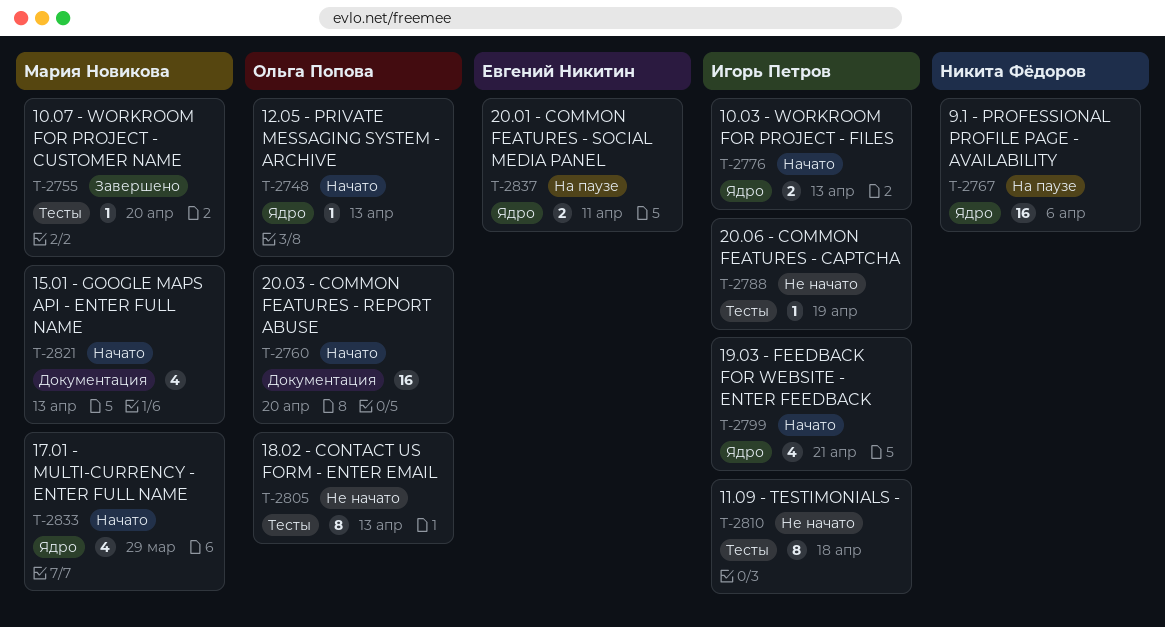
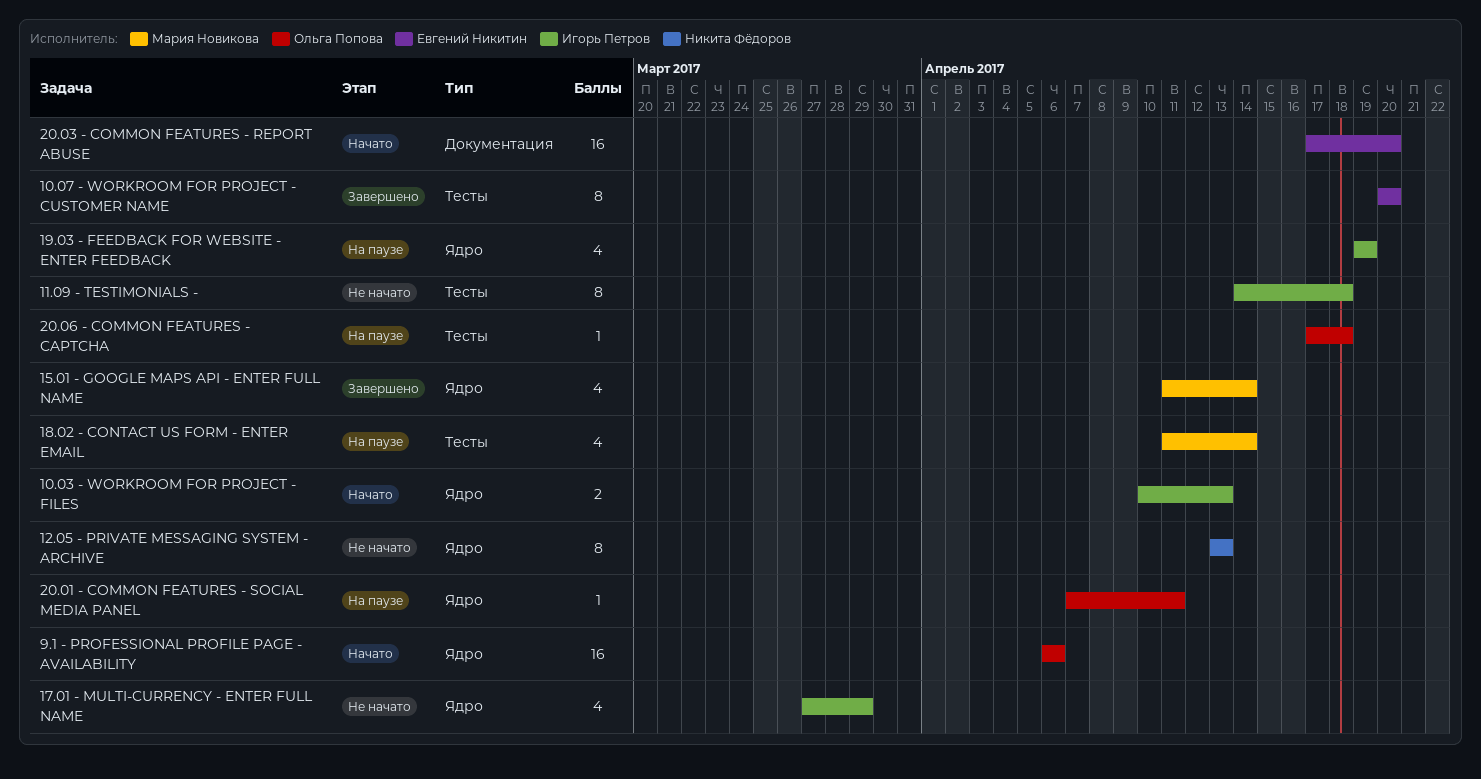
10.07 - WORKROOM FOR PROJECT - CUSTOMER NAME, owner: Мария Новикова -> Евгений Никитин
10.07 - WORKROOM FOR PROJECT - CUSTOMER NAME, estimate: 1 -> 8
12.05 - PRIVATE MESSAGING SYSTEM - ARCHIVE, status: Начато -> Не начато
12.05 - PRIVATE MESSAGING SYSTEM - ARCHIVE, owner: Ольга Попова -> Никита Фёдоров
12.05 - PRIVATE MESSAGING SYSTEM - ARCHIVE, estimate: 1 -> 8
15.01 - GOOGLE MAPS API - ENTER FULL NAME, status: Начато -> Завершено
15.01 - GOOGLE MAPS API - ENTER FULL NAME, label: Документация -> Ядро
15.01 - GOOGLE MAPS API - ENTER FULL NAME, due: Apr 13 -> Apr 14
17.01 - MULTI-CURRENCY - ENTER FULL NAME, status: Начато -> Не начато
17.01 - MULTI-CURRENCY - ENTER FULL NAME, owner: Мария Новикова -> Игорь Петров
18.02 - CONTACT US FORM - ENTER EMAIL, status: Не начато -> На паузе
18.02 - CONTACT US FORM - ENTER EMAIL, owner: Ольга Попова -> Мария Новикова
18.02 - CONTACT US FORM - ENTER EMAIL, estimate: 8 -> 4
18.02 - CONTACT US FORM - ENTER EMAIL, due: Apr 13 -> Apr 14
19.03 - FEEDBACK FOR WEBSITE - ENTER FEEDBACK, status: Начато -> На паузе
19.03 - FEEDBACK FOR WEBSITE - ENTER FEEDBACK, due: Apr 21 -> Apr 19
20.01 - COMMON FEATURES - SOCIAL MEDIA PANEL, owner: Евгений Никитин -> Ольга Попова
20.01 - COMMON FEATURES - SOCIAL MEDIA PANEL, estimate: 2 -> 1
20.03 - COMMON FEATURES - REPORT ABUSE, owner: Ольга Попова -> Евгений Никитин
20.06 - COMMON FEATURES - CAPTCHA, status: Не начато -> На паузе
20.06 - COMMON FEATURES - CAPTCHA, owner: Игорь Петров -> Ольга Попова
20.06 - COMMON FEATURES - CAPTCHA, due: Apr 19 -> Apr 18
9.1 - PROFESSIONAL PROFILE PAGE - AVAILABILITY, status: На паузе -> Начато
9.1 - PROFESSIONAL PROFILE PAGE - AVAILABILITY, owner: Никита Фёдоров -> Ольга Попова

